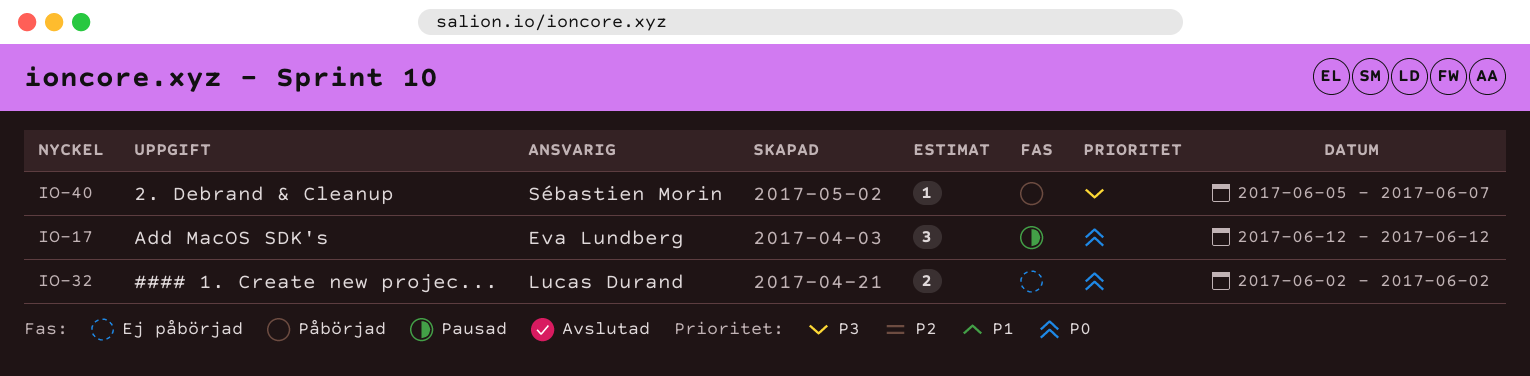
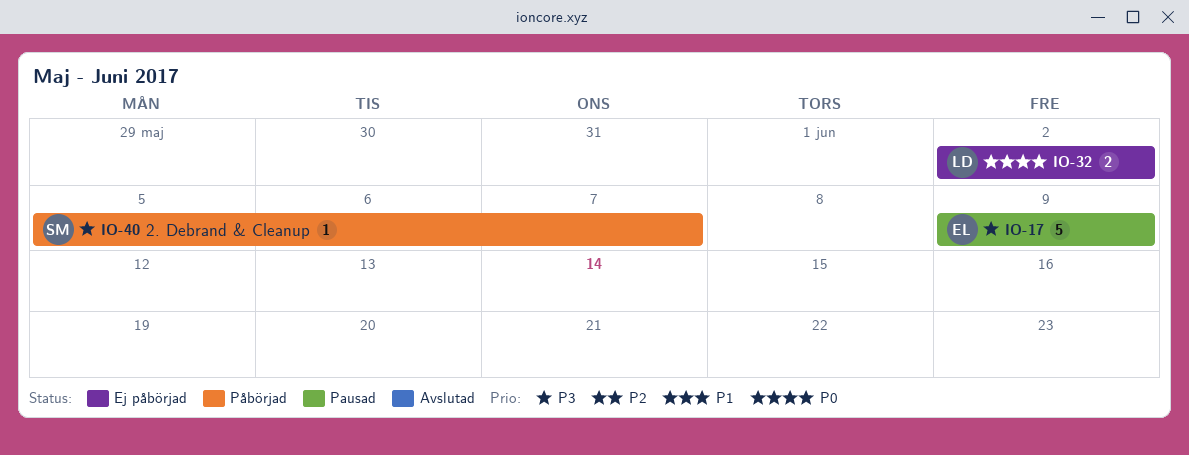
IO-17, priority: P0 -> P3
IO-17, estimate: 3 -> 5
IO-17, start: Jun 12 -> Jun 9
IO-17, due: Jun 12 -> Jun 9

